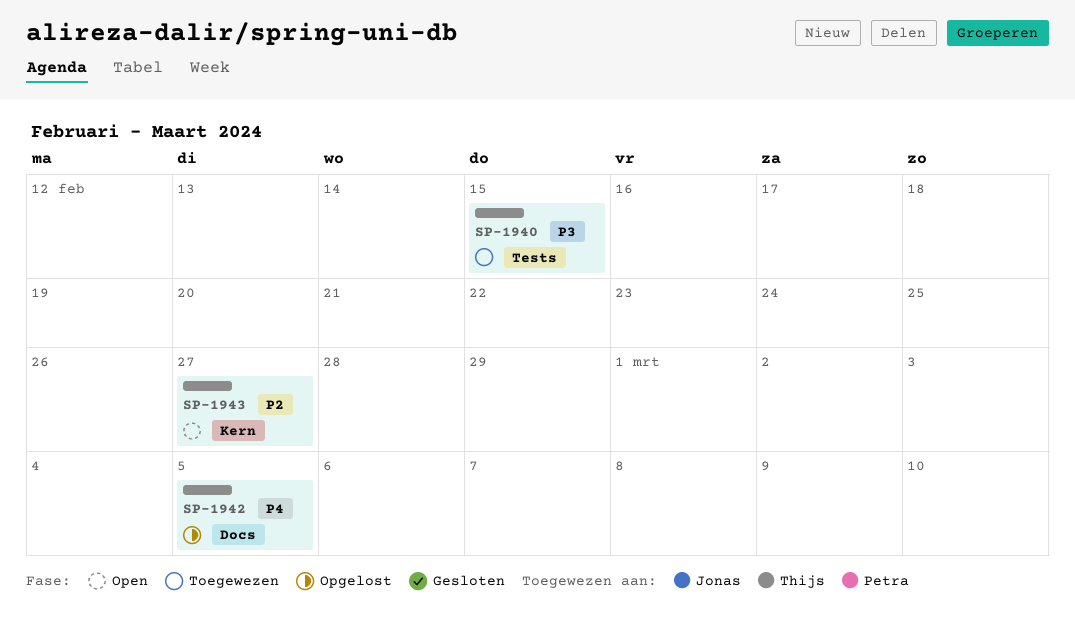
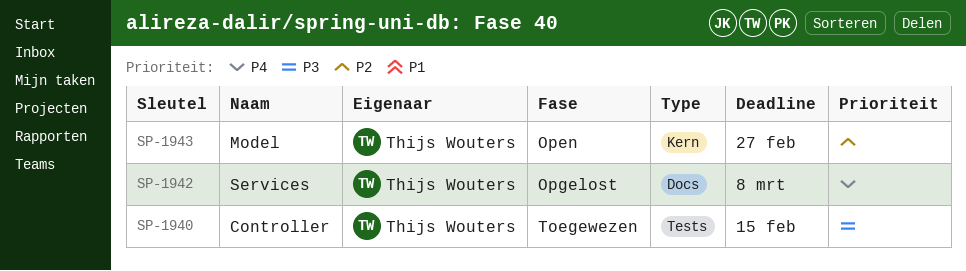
SP-1942, due: Mar 5 -> Mar 8

